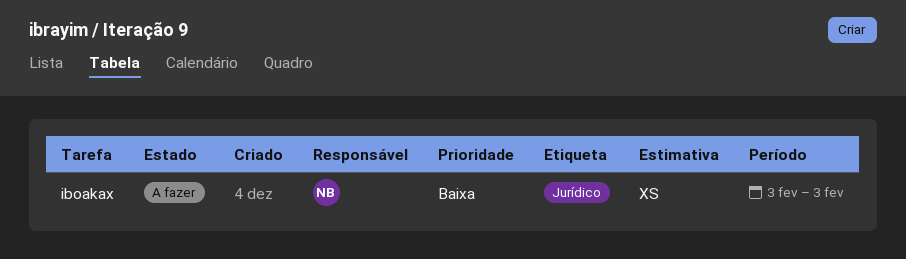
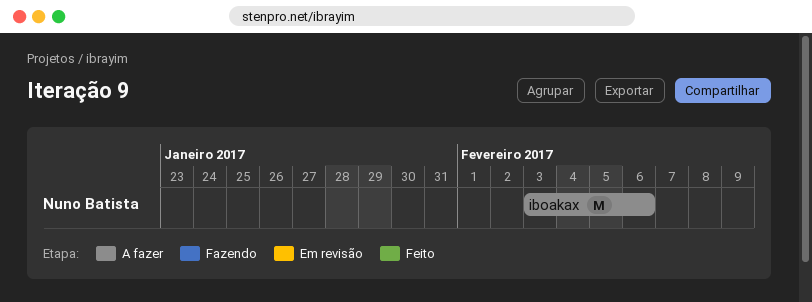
iboakax, estimate: XS -> M
iboakax, due: Feb 3 -> Feb 6

